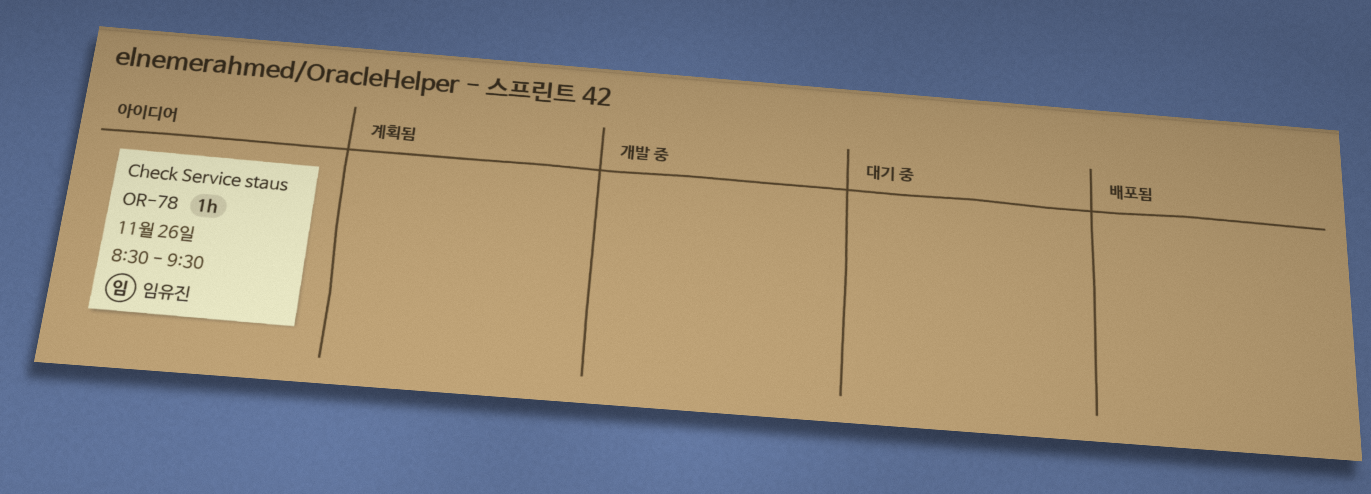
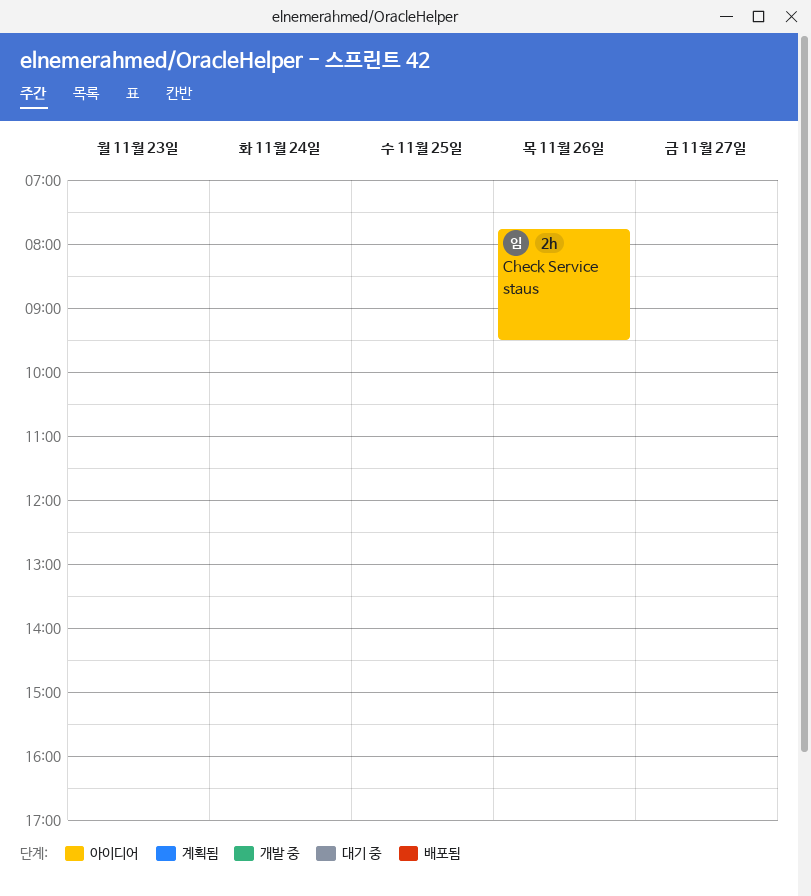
Check Service staus, estimate: 1h -> 2h
Check Service staus, begins: 08:30 -> 07:45

